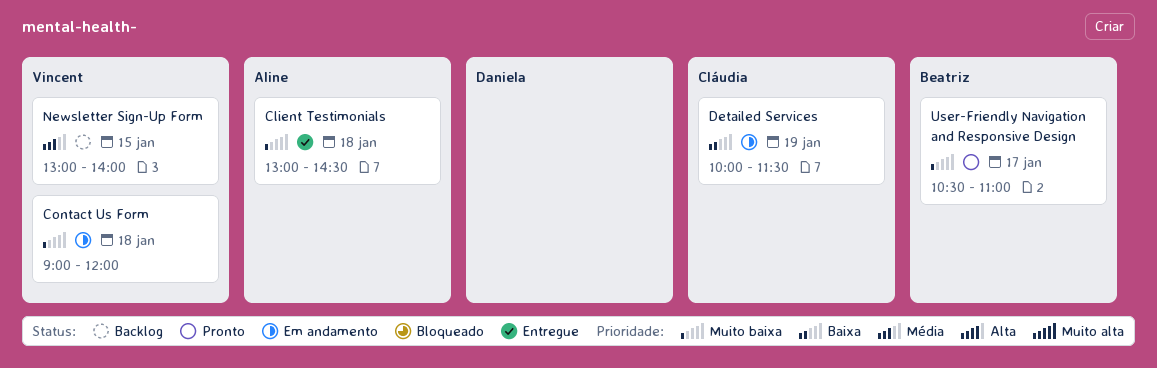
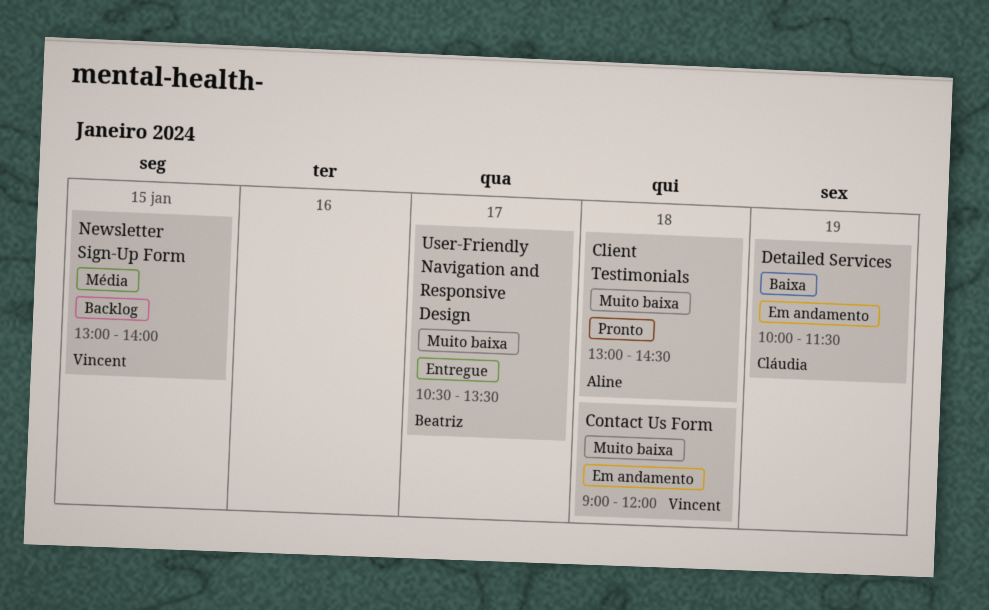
Client Testimonials, status: Entregue -> Pronto
User-Friendly Navigation and Responsive Design, status: Pronto -> Entregue
User-Friendly Navigation and Responsive Design, ends: 11:00 -> 13:30

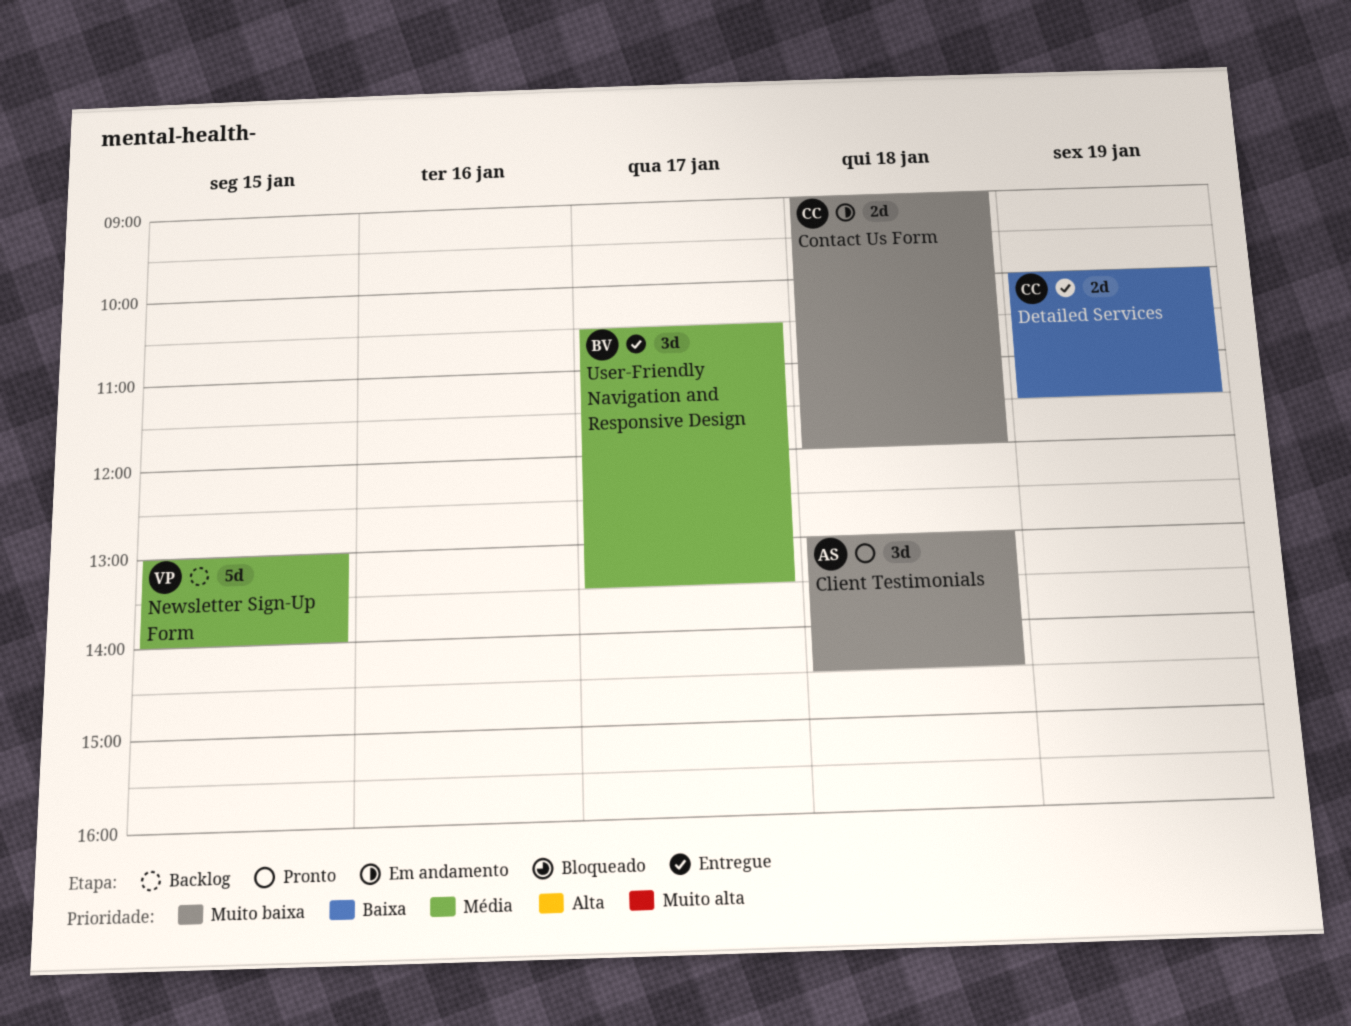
Contact Us Form, owner: Vincent -> Cláudia
Detailed Services, status: Em andamento -> Entregue
User-Friendly Navigation and Responsive Design, priority: Muito baixa -> Média

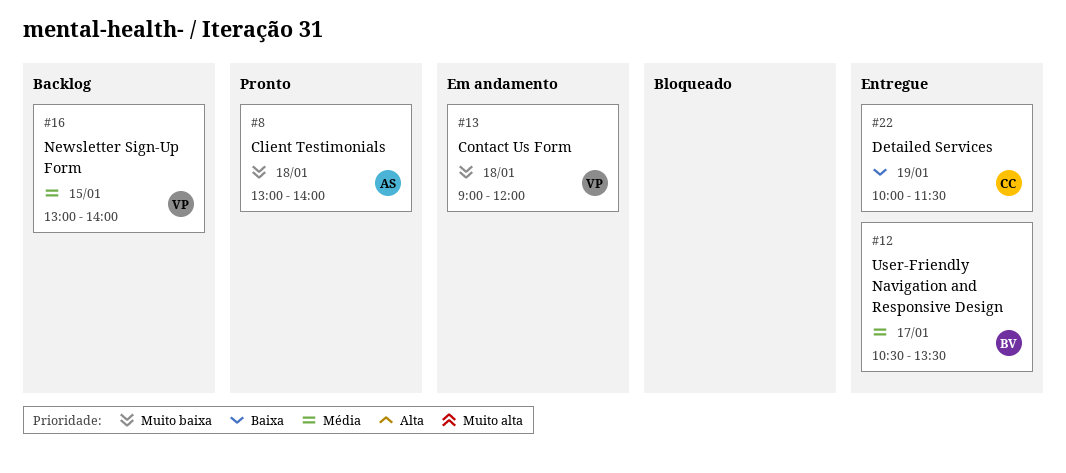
Client Testimonials, ends: 14:30 -> 14:00
Contact Us Form, owner: CC -> VP

